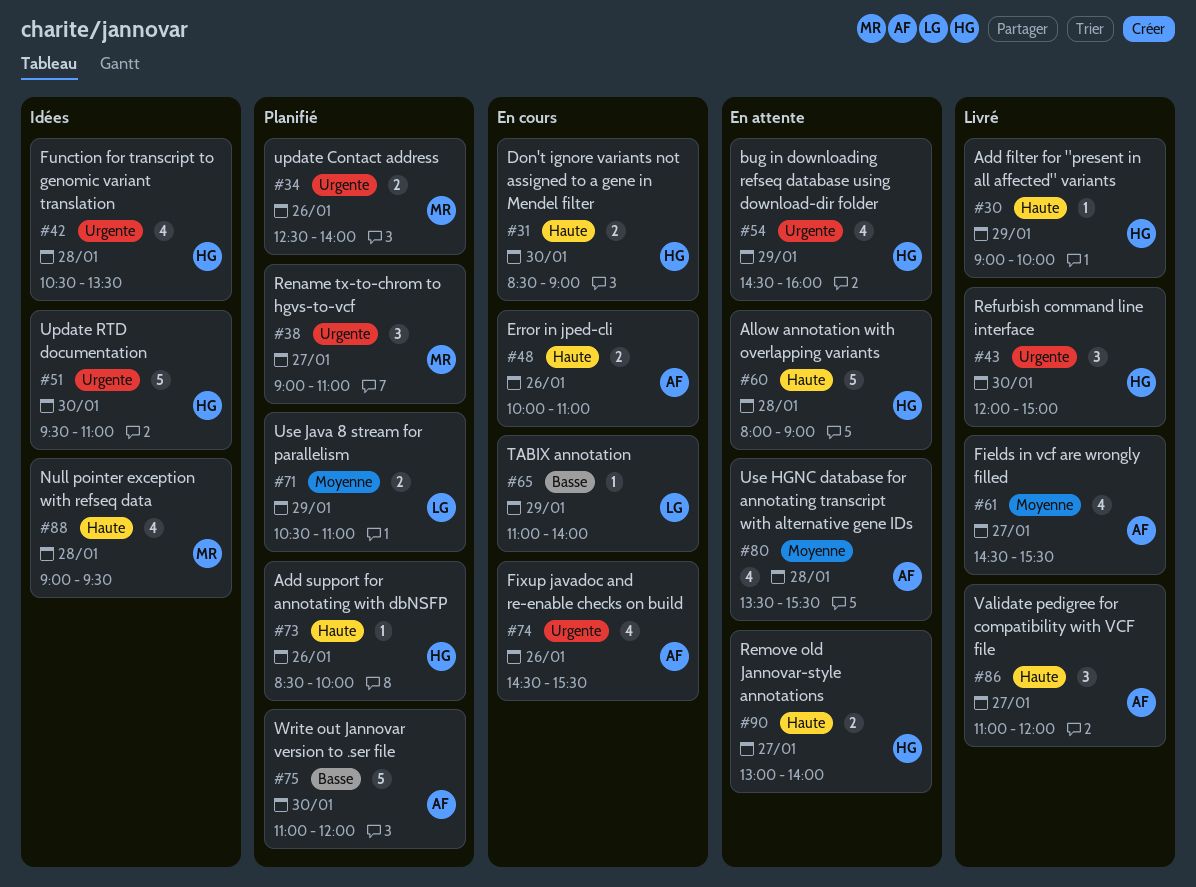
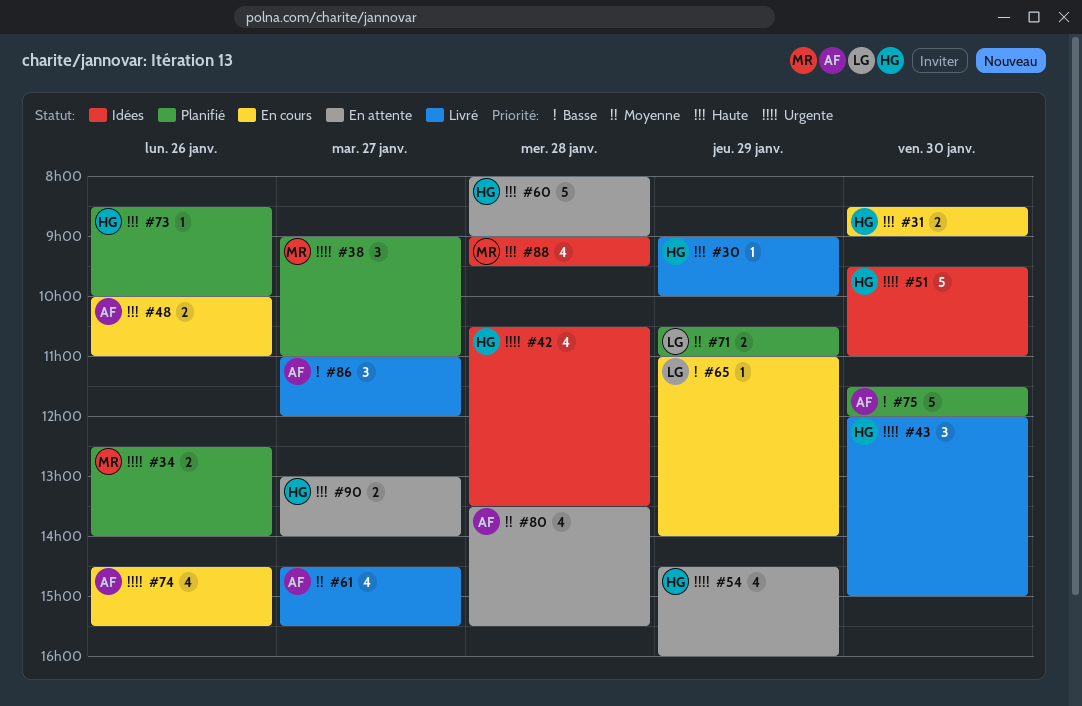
#75, begins: 11:00 -> 11:30
#86, priority: Haute -> Basse

